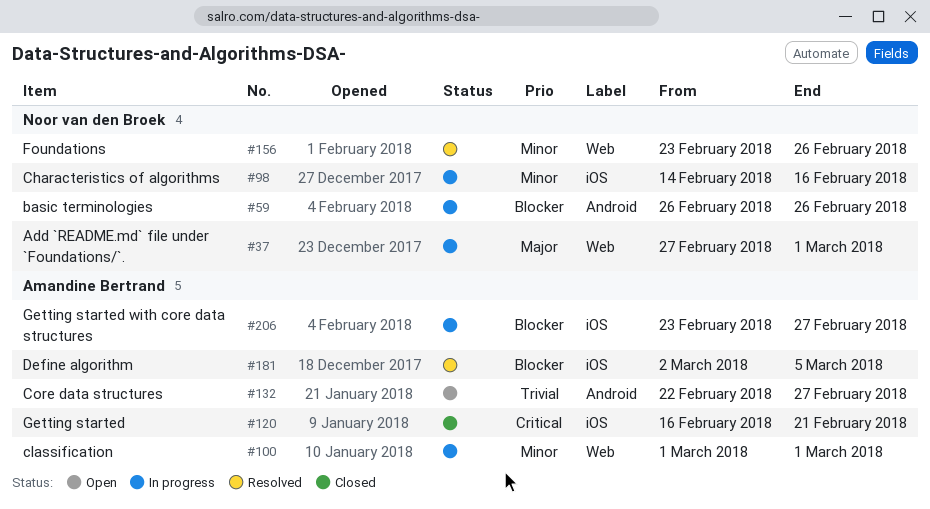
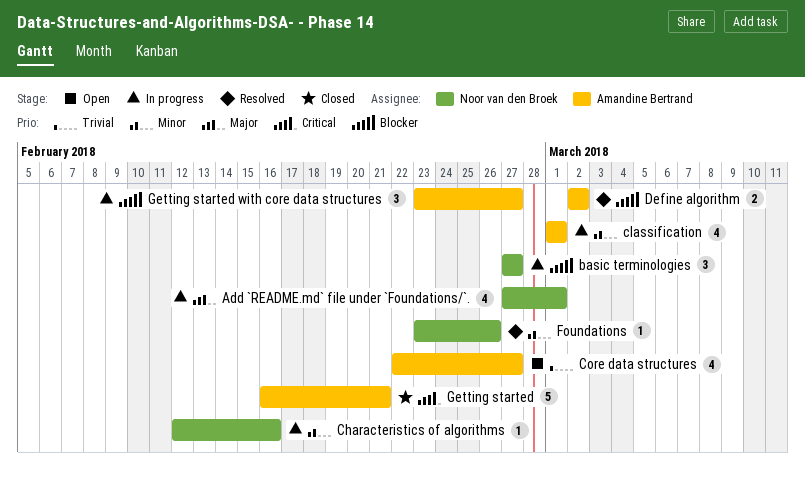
basic terminologies, start: Feb 26 -> Feb 27
basic terminologies, due: Feb 26 -> Feb 27
Characteristics of algorithms, start: Feb 14 -> Feb 12
Define algorithm, due: Mar 5 -> Mar 2

